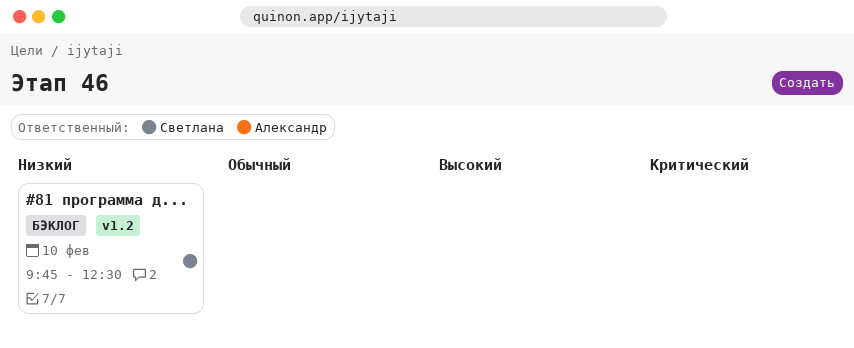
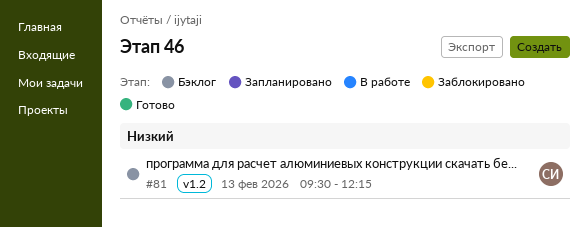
#81, day: Feb 10 -> Feb 13
#81, begins: 09:45 -> 09:30
#81, ends: 12:30 -> 12:15

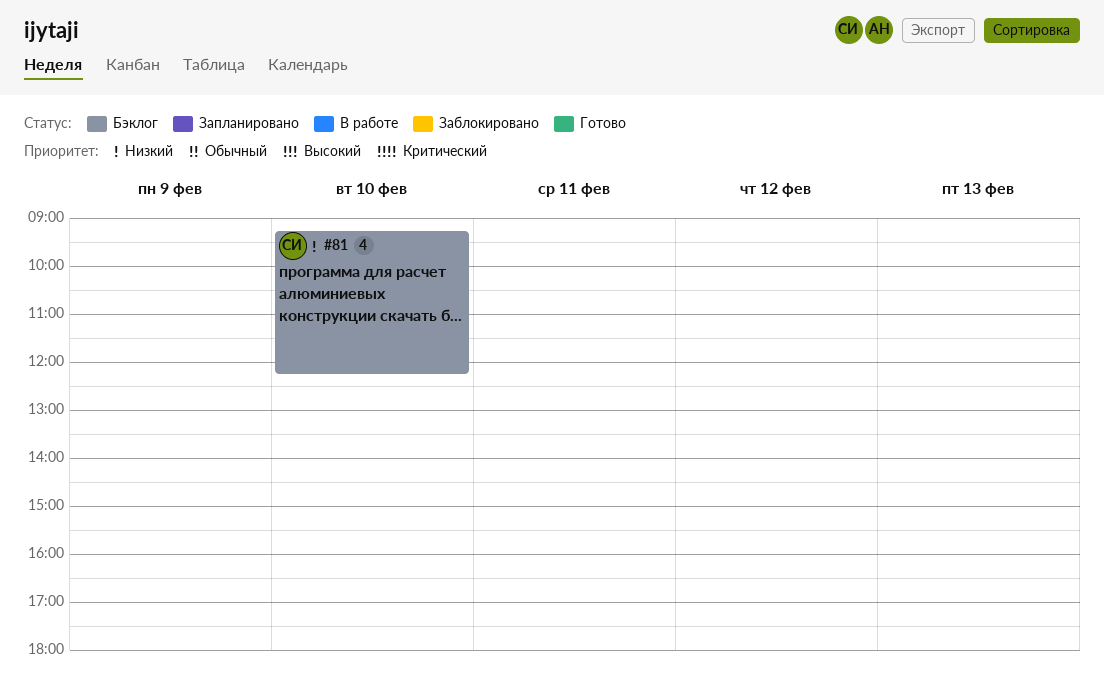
#81, day: Feb 13 -> Feb 10
#81, begins: 09:30 -> 09:15

